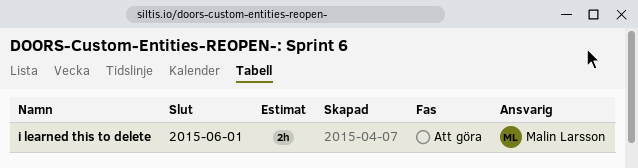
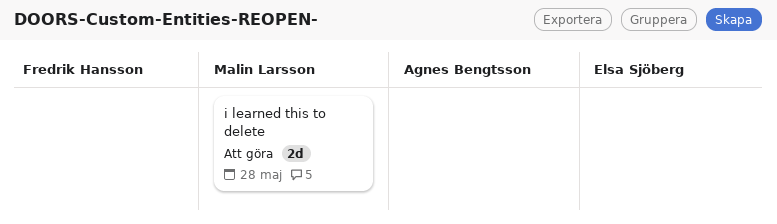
i learned this to delete, estimate: 2h -> 2d
i learned this to delete, due: Jun 1 -> May 28

